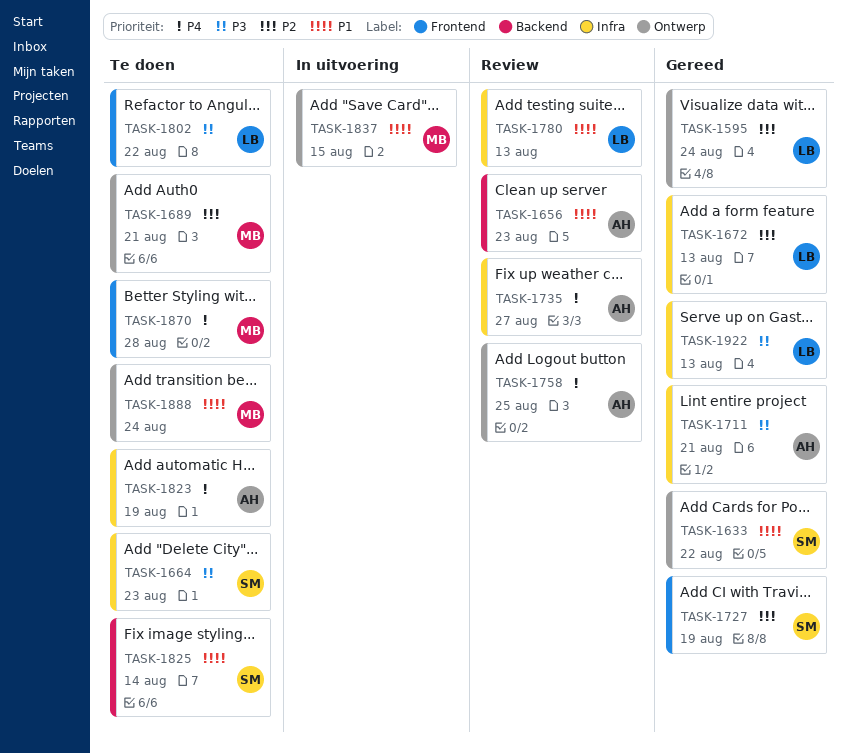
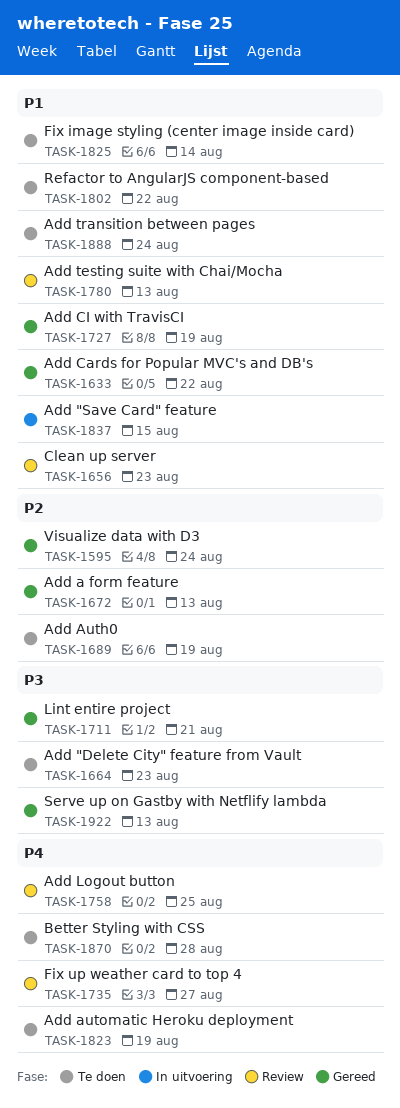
TASK-1689, due: Aug 21 -> Aug 19
TASK-1727, priority: P2 -> P1
TASK-1802, priority: P3 -> P1

